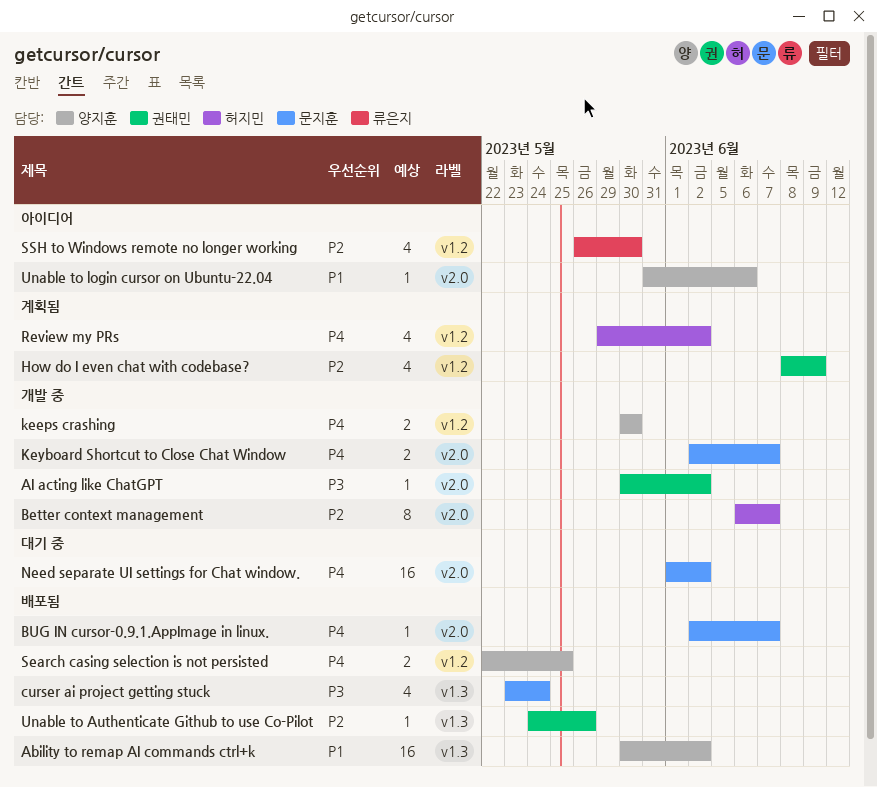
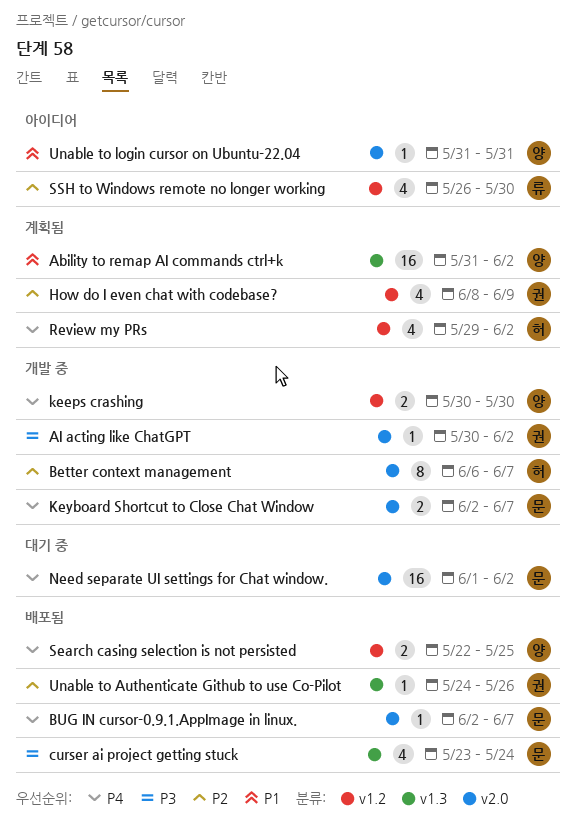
Ability to remap AI commands ctrl+k, status: 배포됨 -> 계획됨
Ability to remap AI commands ctrl+k, start: May 30 -> May 31
Unable to login cursor on Ubuntu-22.04, due: Jun 6 -> May 31

